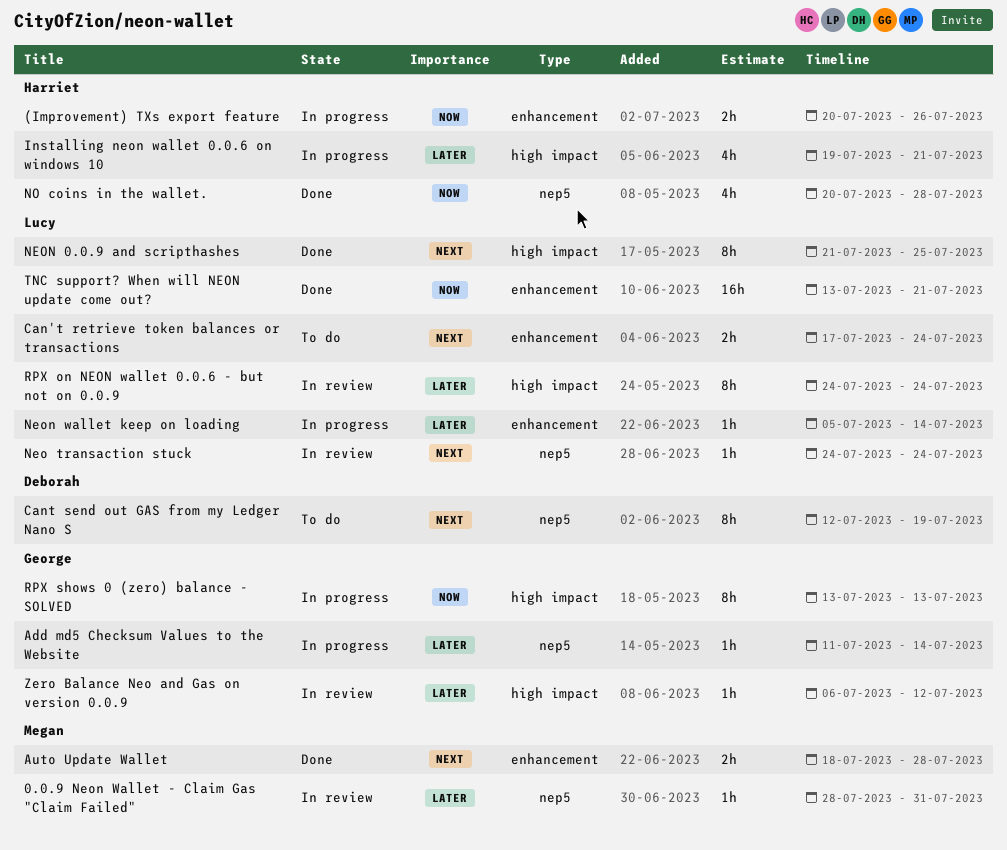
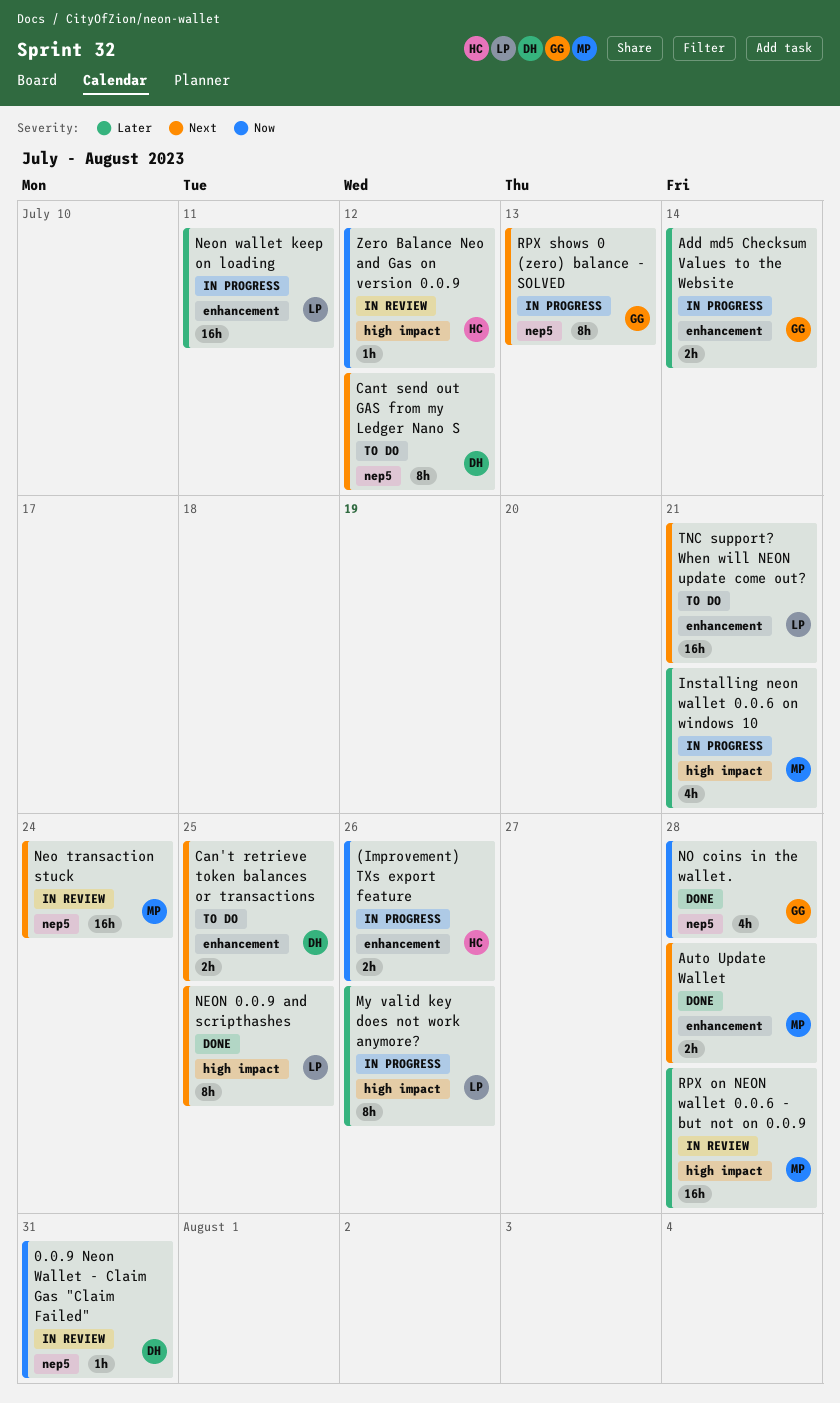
0.0.9 Neon Wallet - Claim Gas "Claim Failed", owner: Megan -> Deborah
0.0.9 Neon Wallet - Claim Gas "Claim Failed", priority: Later -> Now
Add md5 Checksum Values to the Website, label: nep5 -> enhancement
Add md5 Checksum Values to the Website, estimate: 1h -> 2h
Can't retrieve token balances or transactions, owner: Lucy -> Deborah
Can't retrieve token balances or transactions, due: Jul 24 -> Jul 25
Cant send out GAS from my Ledger Nano S, due: Jul 19 -> Jul 12
Installing neon wallet 0.0.6 on windows 10, owner: Harriet -> Megan
My valid key does not work anymore?: none -> present
Neo transaction stuck, owner: Lucy -> Megan
Neo transaction stuck, estimate: 1h -> 16h
Neon wallet keep on loading, estimate: 1h -> 16h
Neon wallet keep on loading, due: Jul 14 -> Jul 11
NO coins in the wallet., owner: Harriet -> George
RPX on NEON wallet 0.0.6 - but not on 0.0.9, owner: Lucy -> Megan
RPX on NEON wallet 0.0.6 - but not on 0.0.9, estimate: 8h -> 16h
RPX on NEON wallet 0.0.6 - but not on 0.0.9, due: Jul 24 -> Jul 28
RPX shows 0 (zero) balance - SOLVED, priority: Now -> Next
RPX shows 0 (zero) balance - SOLVED, label: high impact -> nep5
TNC support? When will NEON update come out?, status: Done -> To do
TNC support? When will NEON update come out?, priority: Now -> Next
Zero Balance Neo and Gas on version 0.0.9, owner: George -> Harriet
Zero Balance Neo and Gas on version 0.0.9, priority: Later -> Now

